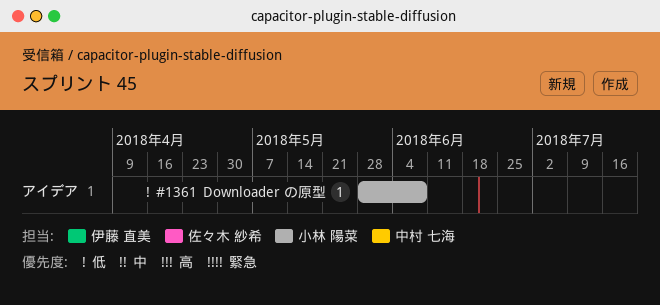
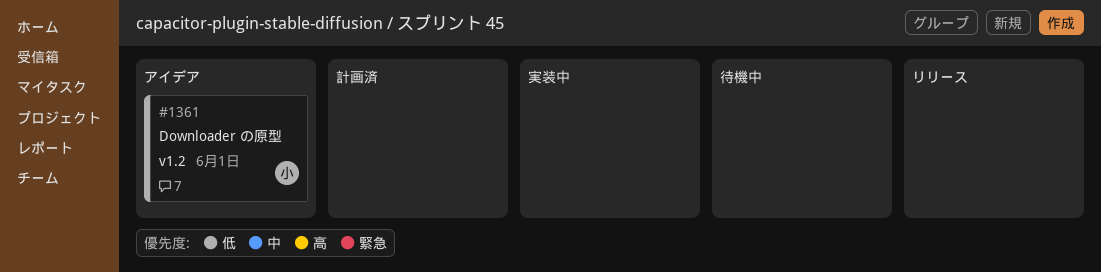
#1361, due: Jun 8 -> Jun 1

